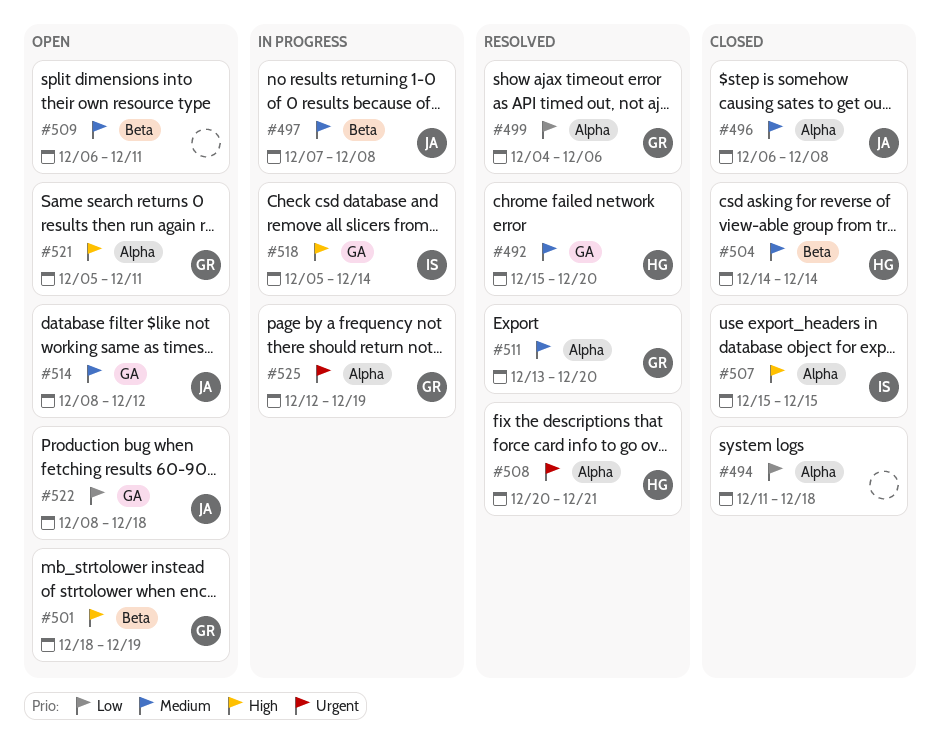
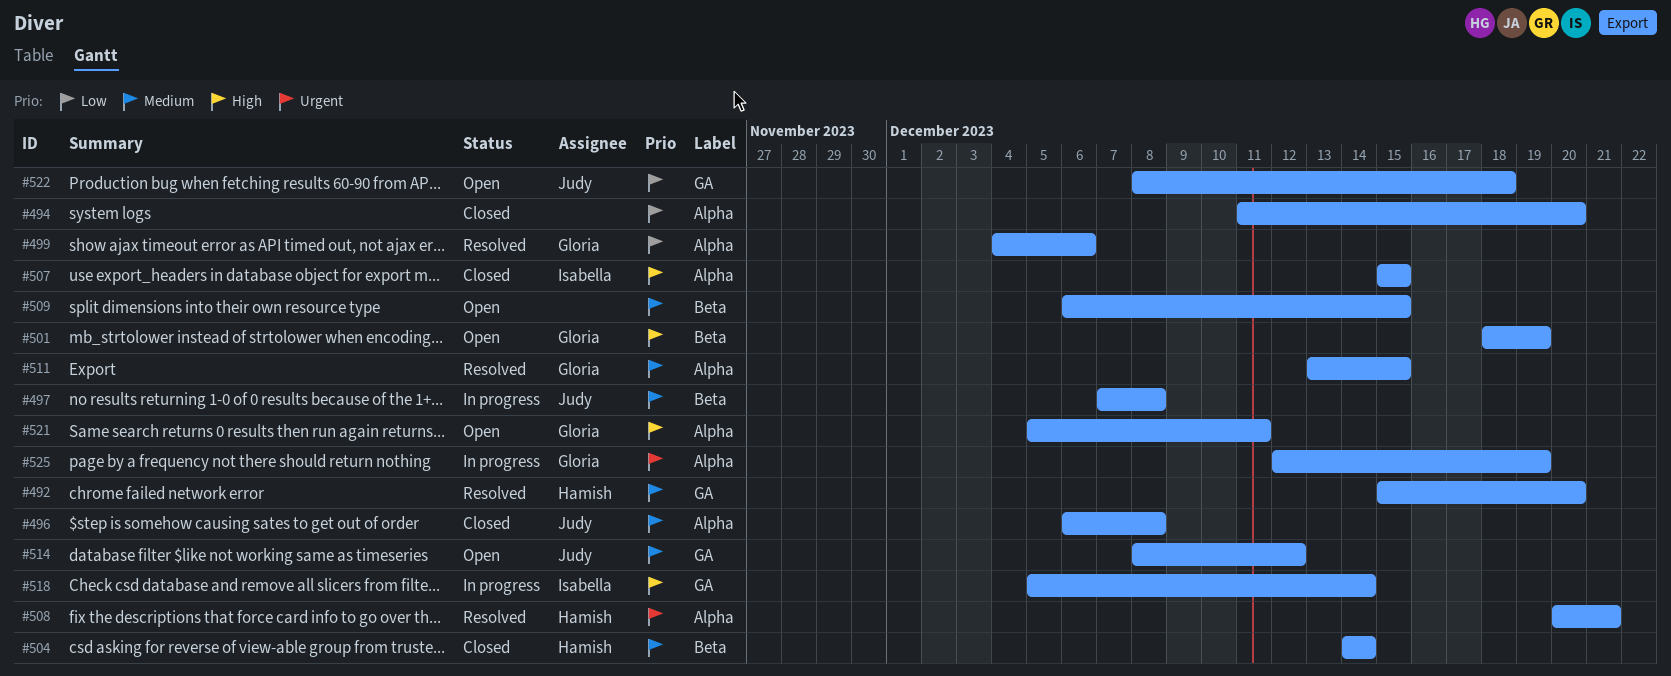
#494, due: Dec 18 -> Dec 20
#509, due: Dec 11 -> Dec 15
#511, due: Dec 20 -> Dec 15

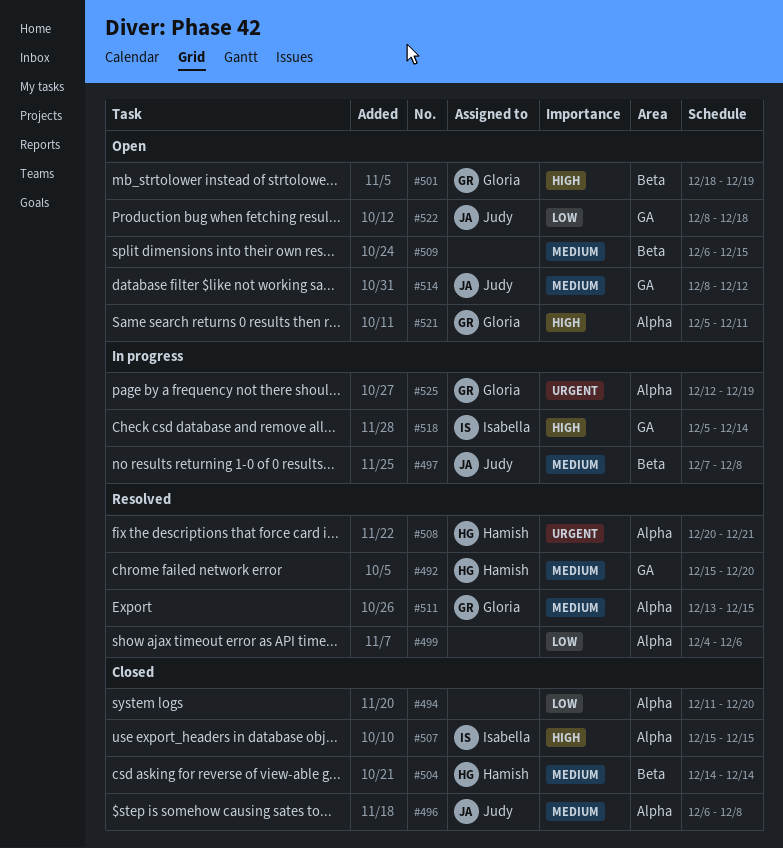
#499, owner: Gloria -> none

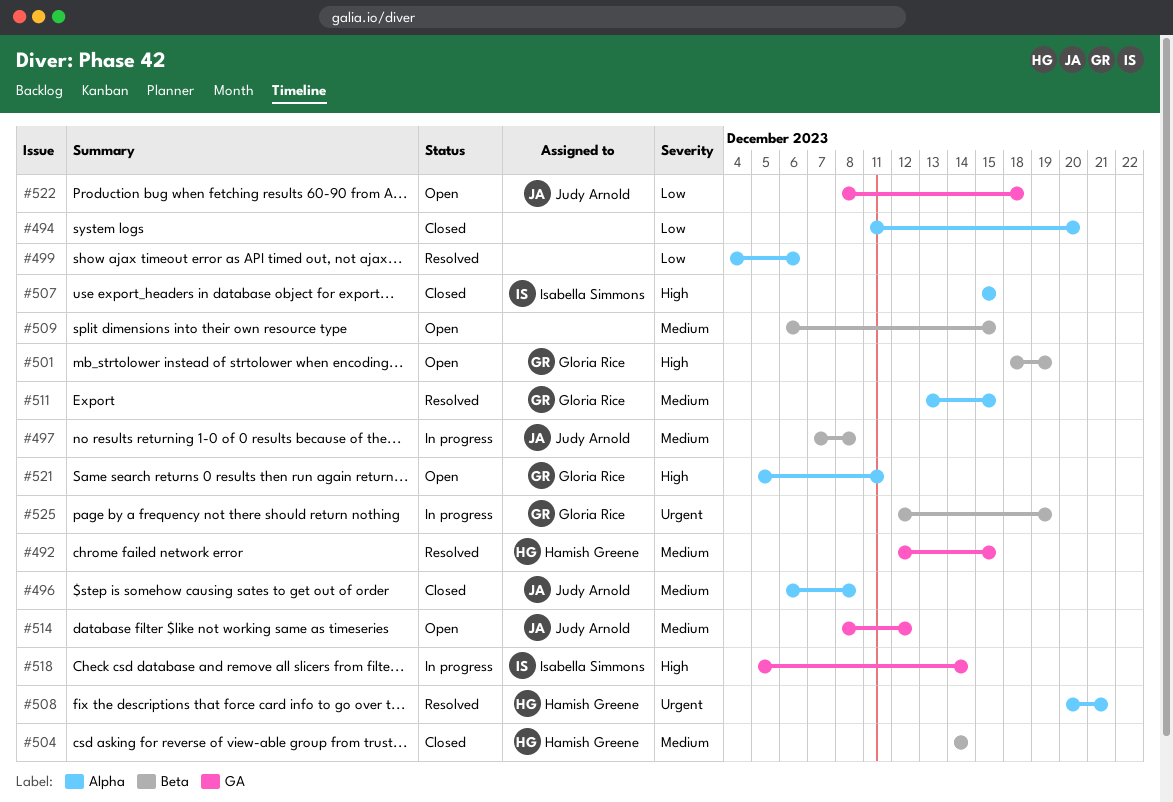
#492, start: Dec 15 -> Dec 12
#492, due: Dec 20 -> Dec 15
#525, label: Alpha -> Beta

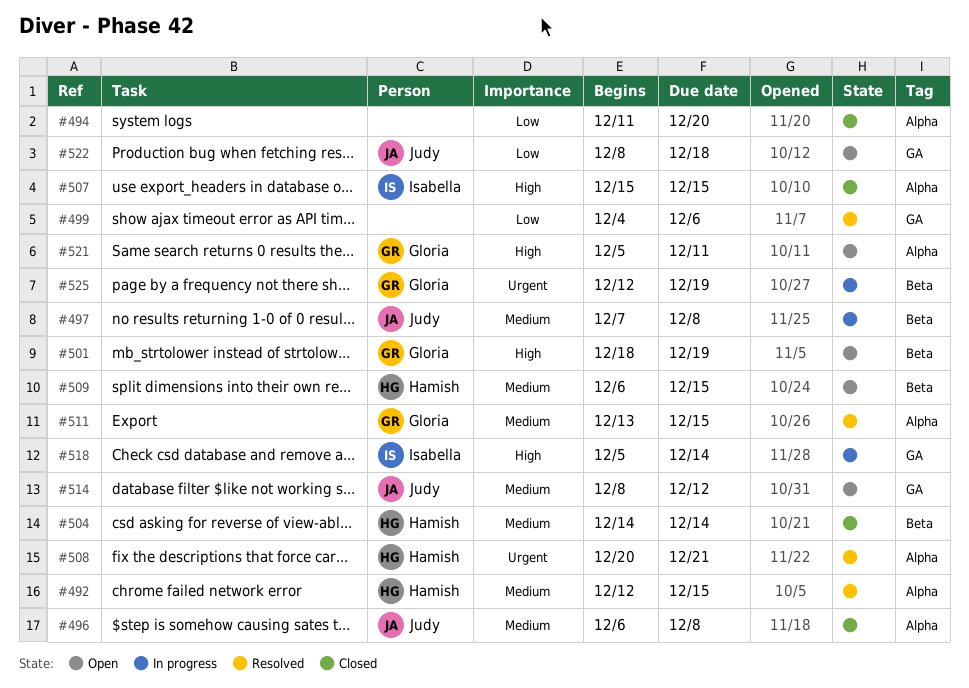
#492, label: GA -> Alpha
#499, label: Alpha -> GA
#509, owner: none -> Hamish Greene

